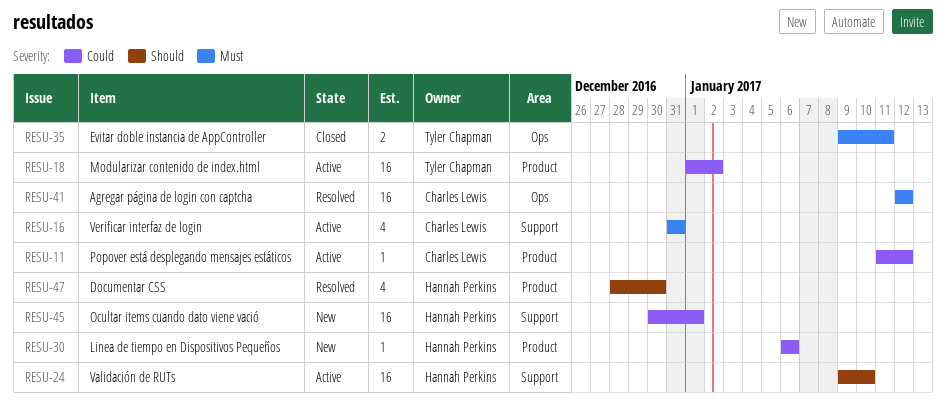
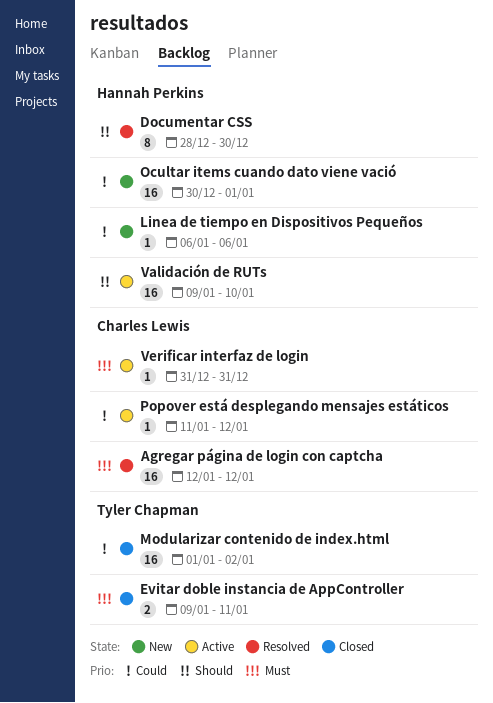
Documentar CSS, estimate: 4 -> 8
Modularizar contenido de index.html, status: Active -> Closed
Verificar interfaz de login, estimate: 4 -> 1

